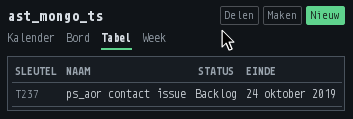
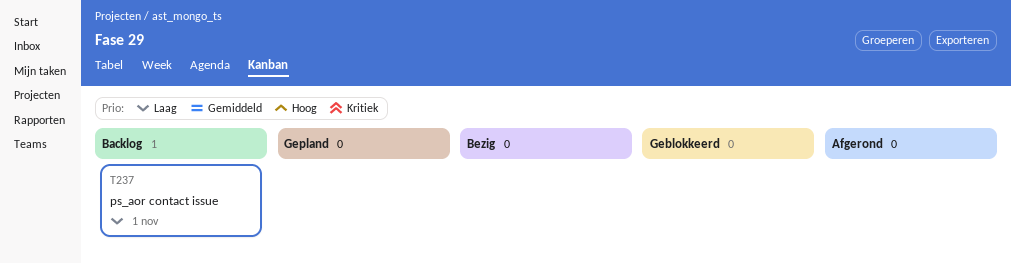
T237, due: Oct 24 -> Nov 1

